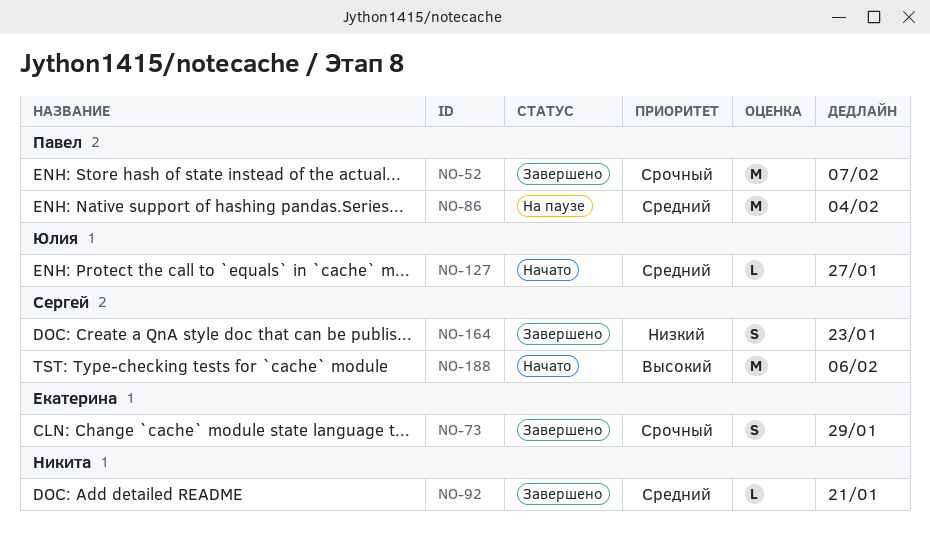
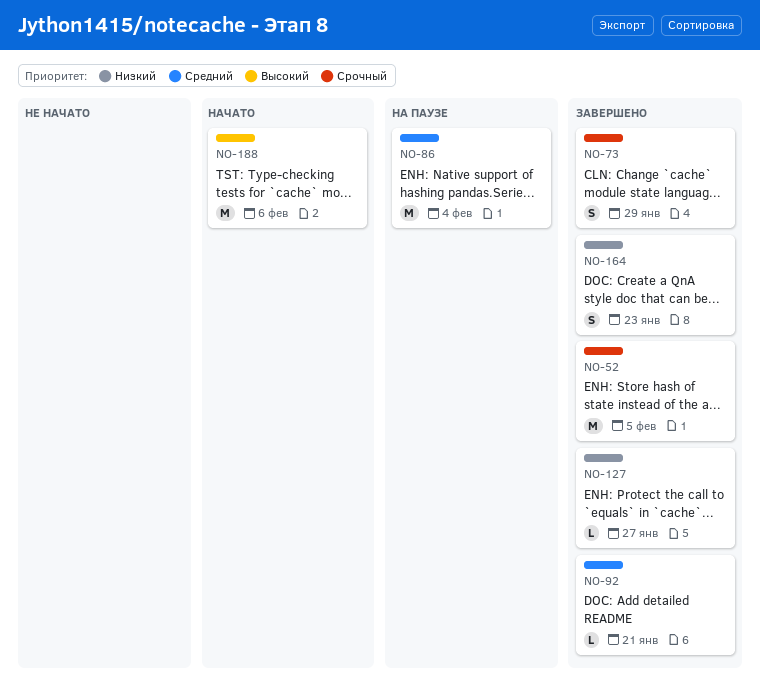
NO-52, due: Feb 7 -> Feb 5
NO-127, status: Начато -> Завершено
NO-127, priority: Средний -> Низкий

